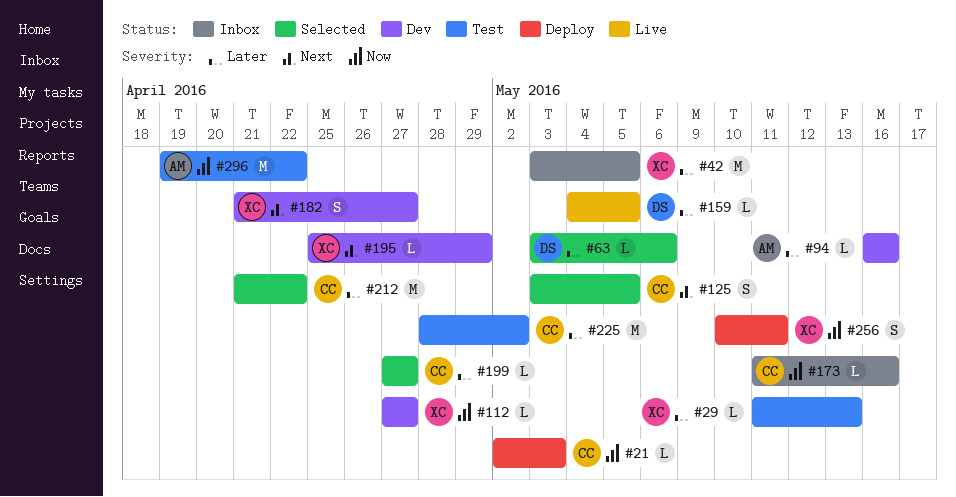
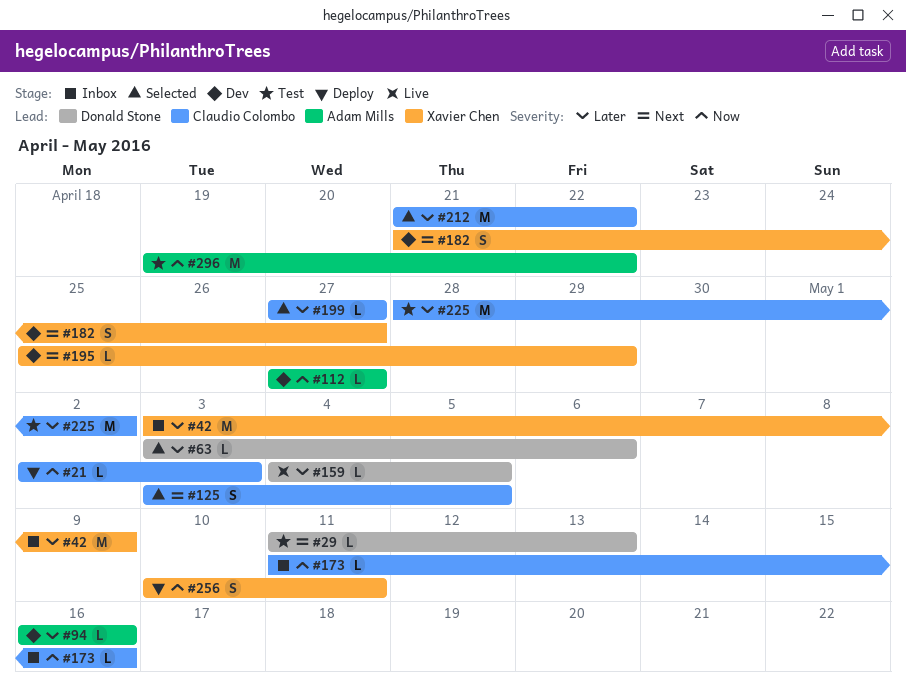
#29, owner: Xavier Chen -> Donald Stone
#29, priority: Later -> Next
#42, due: May 5 -> May 9
#112, owner: Xavier Chen -> Adam Mills

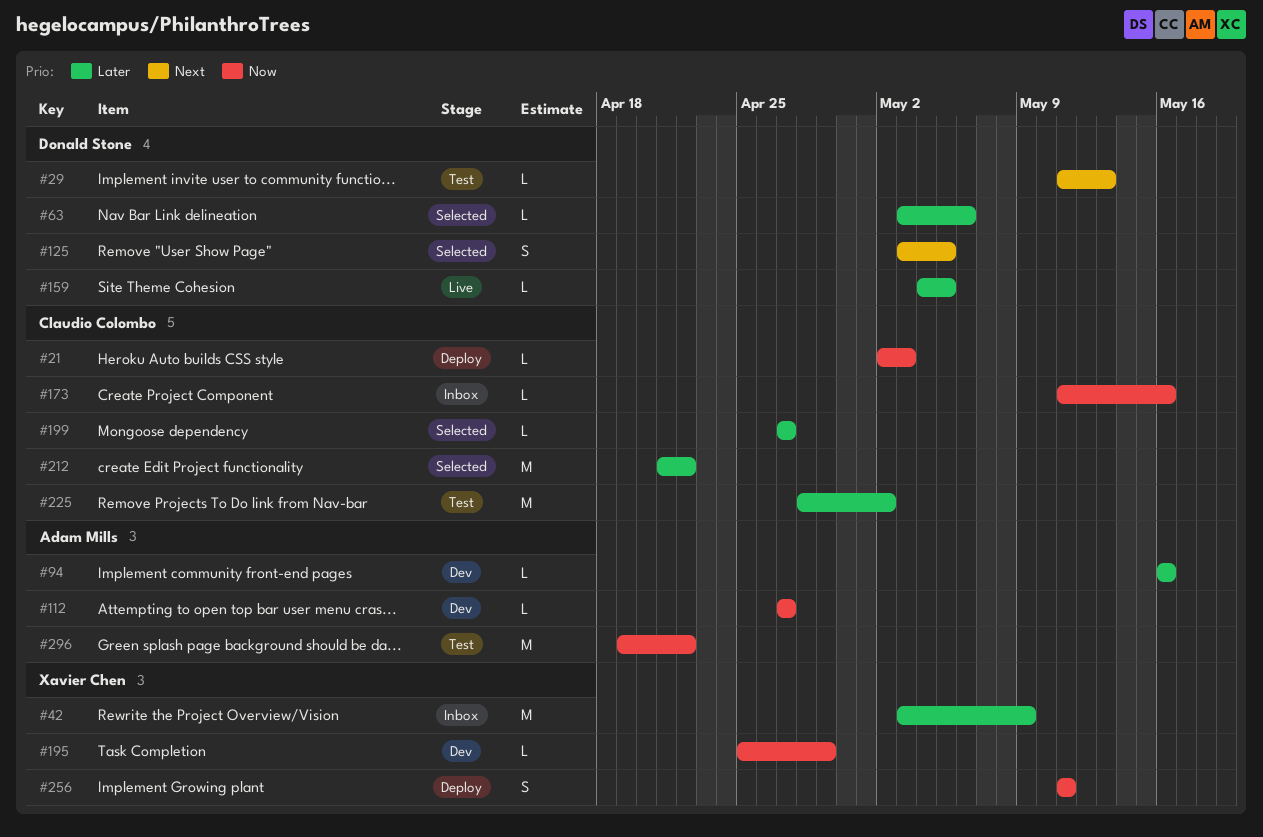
#125, owner: Claudio Colombo -> Donald Stone
#182: present -> none
#195, priority: Next -> Now
#256, start: May 10 -> May 11

